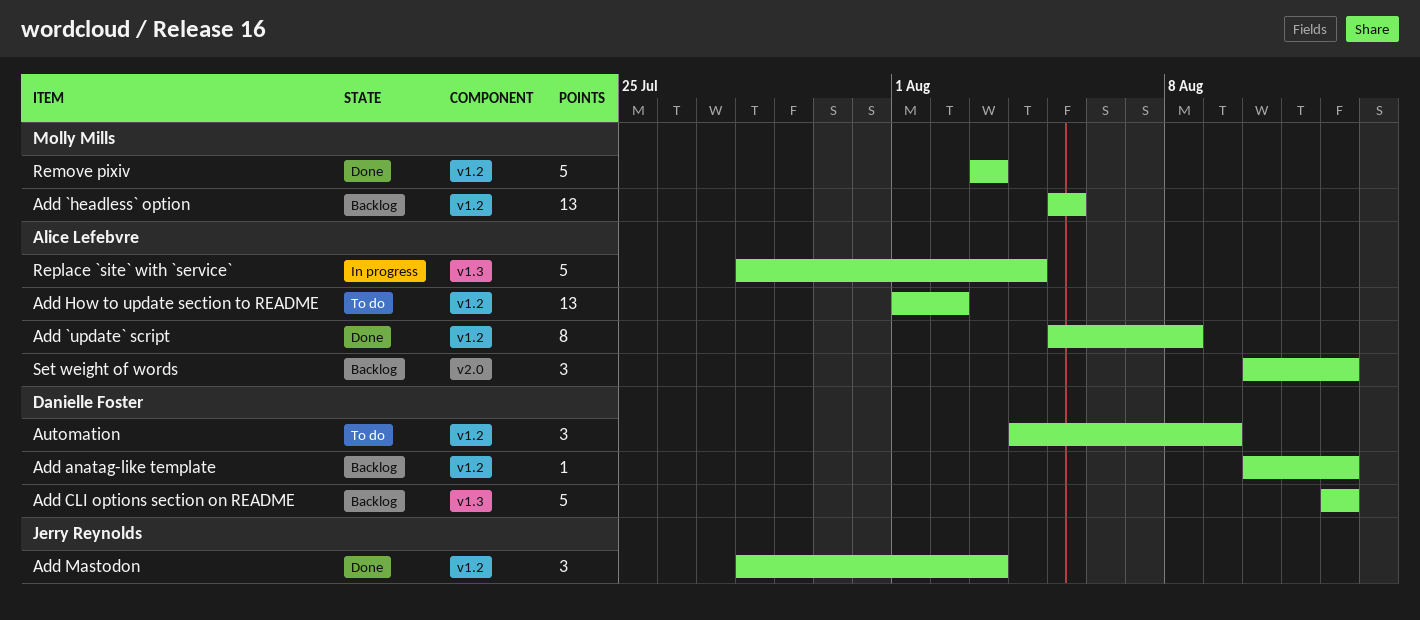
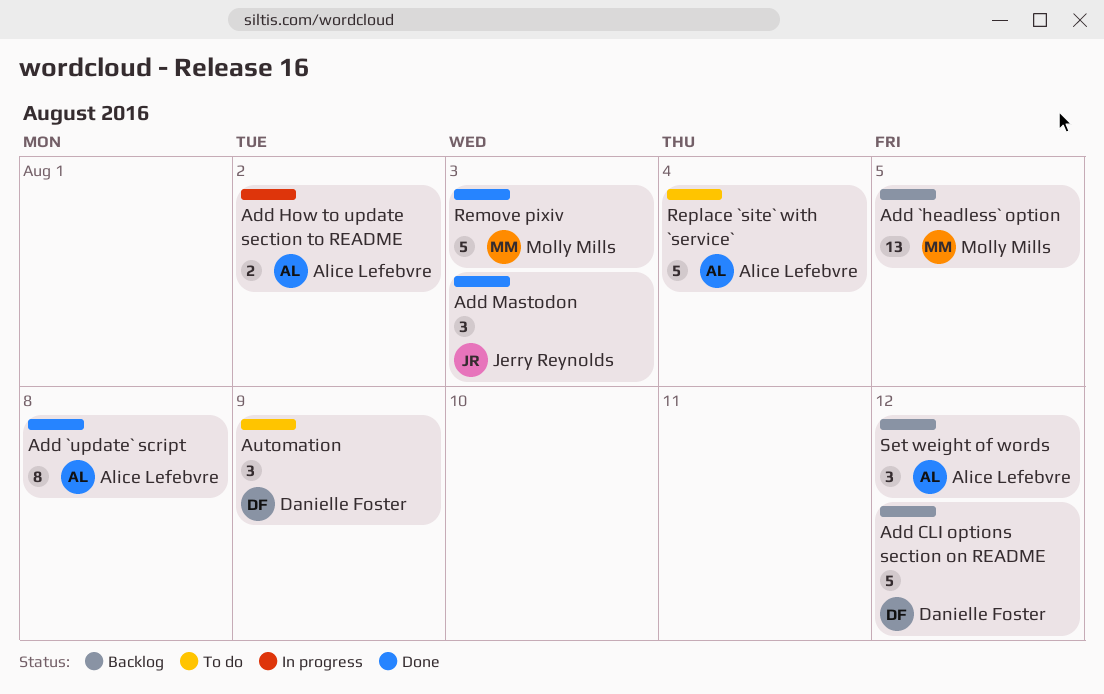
Add anatag-like template: present -> none
Add How to update section to README, status: To do -> In progress
Add How to update section to README, estimate: 13 -> 2
Replace `site` with `service`, status: In progress -> To do

